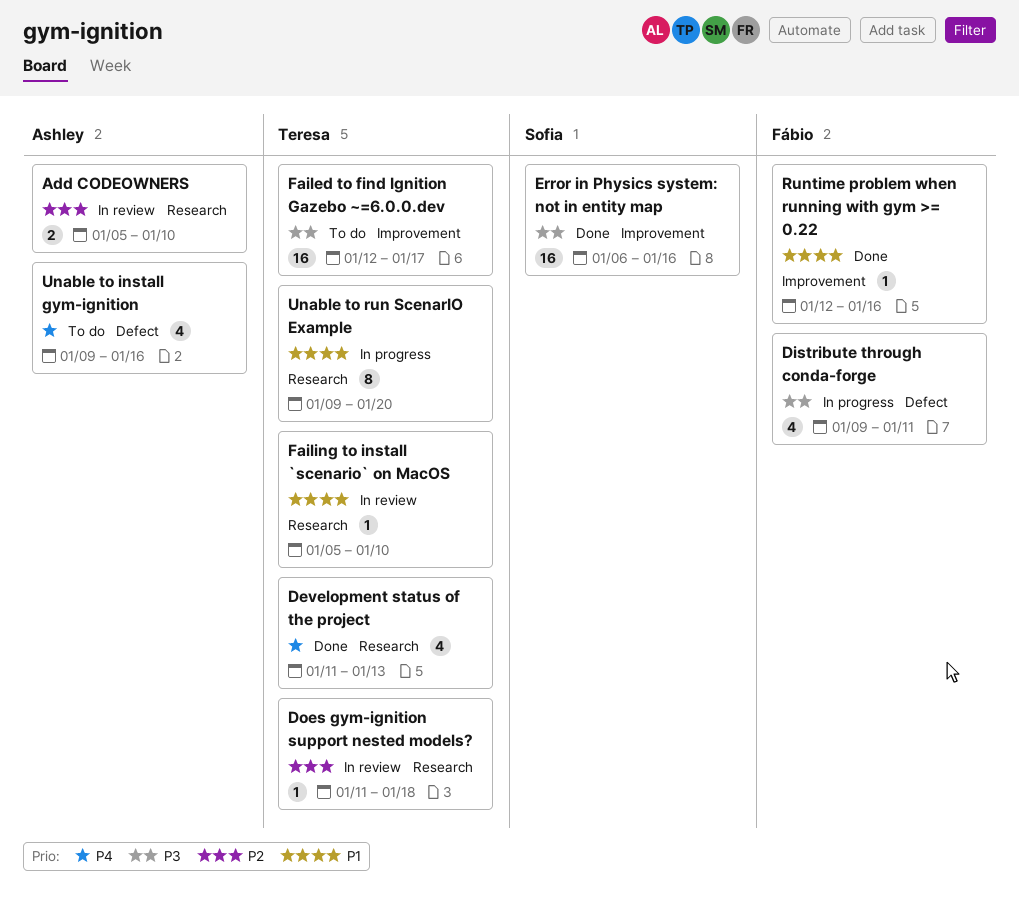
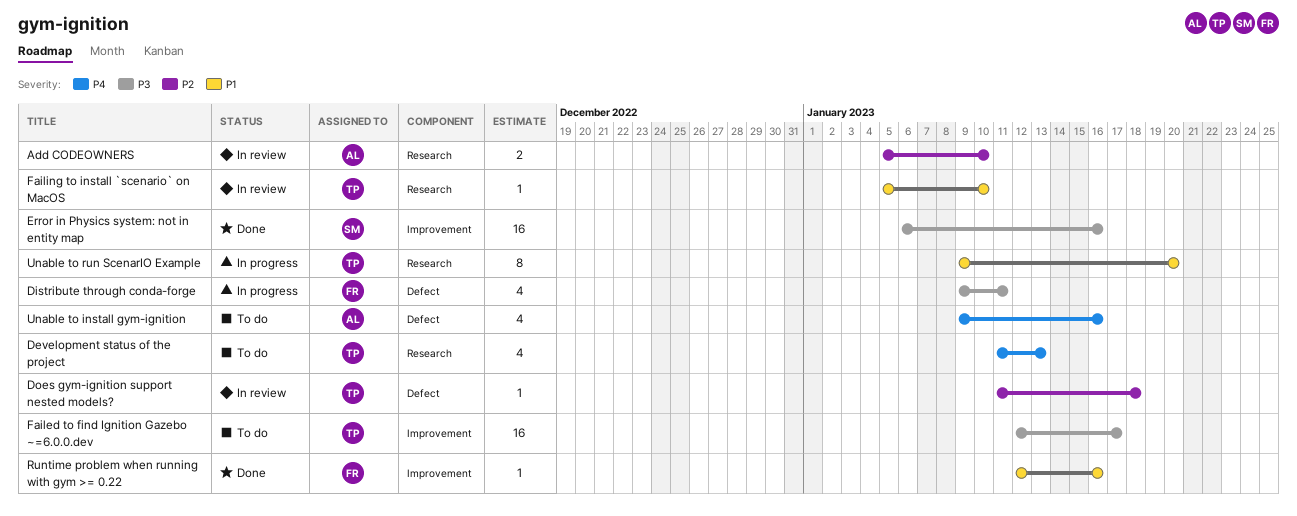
Development status of the project, status: Done -> To do
Does gym-ignition support nested models?, label: Research -> Defect

